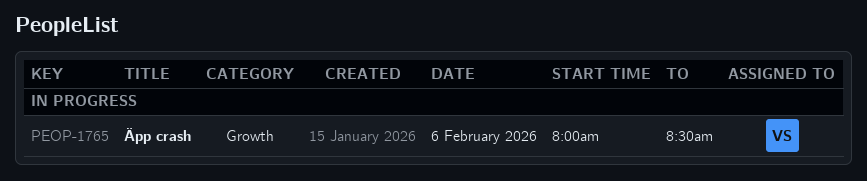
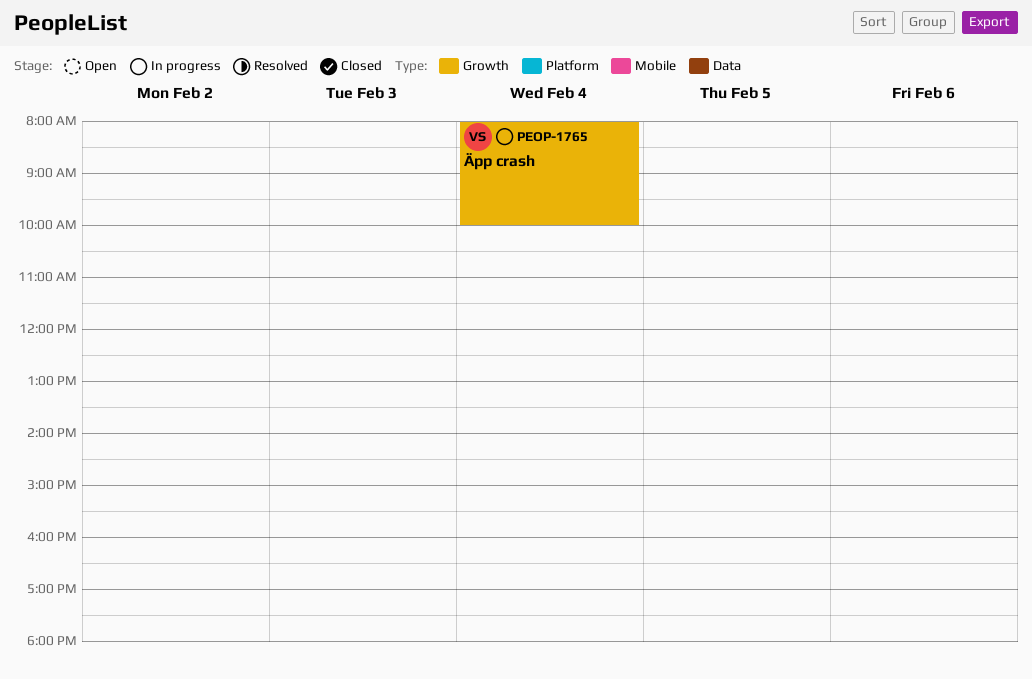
PEOP-1765, day: Feb 6 -> Feb 4
PEOP-1765, ends: 08:30 -> 10:00

